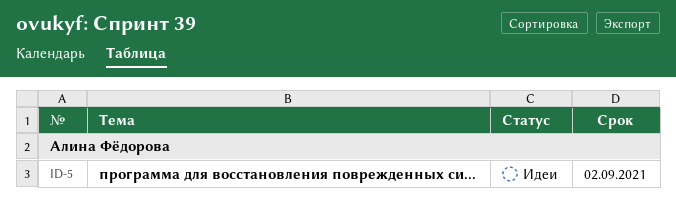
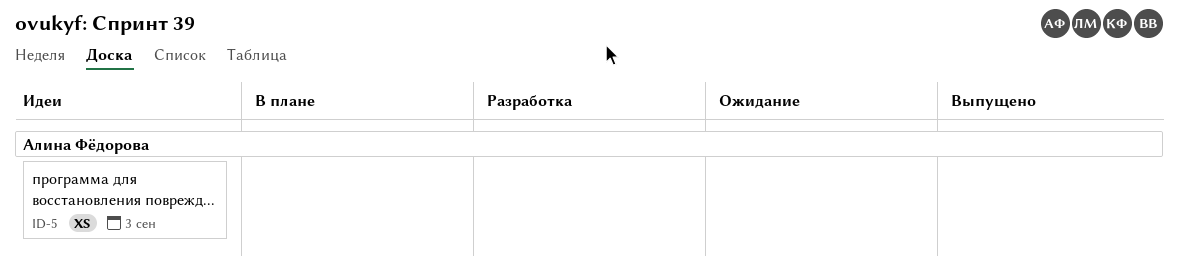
ID-5, due: Sep 2 -> Sep 3

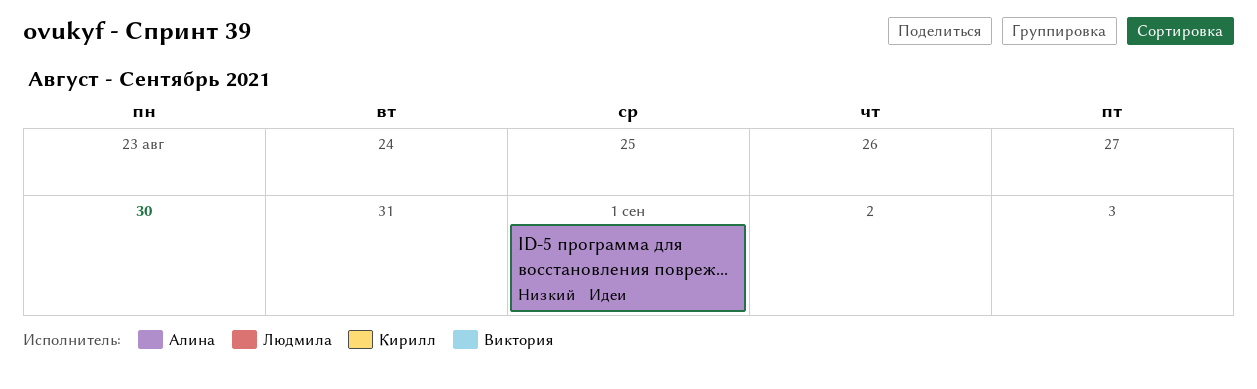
ID-5, due: Sep 3 -> Sep 1

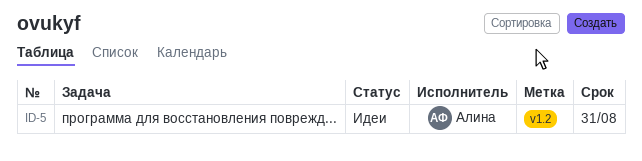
ID-5, due: Sep 1 -> Aug 31

